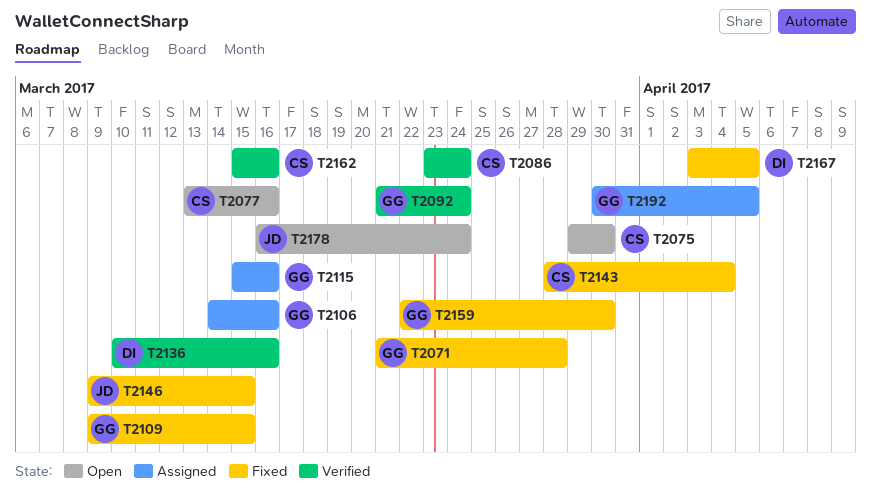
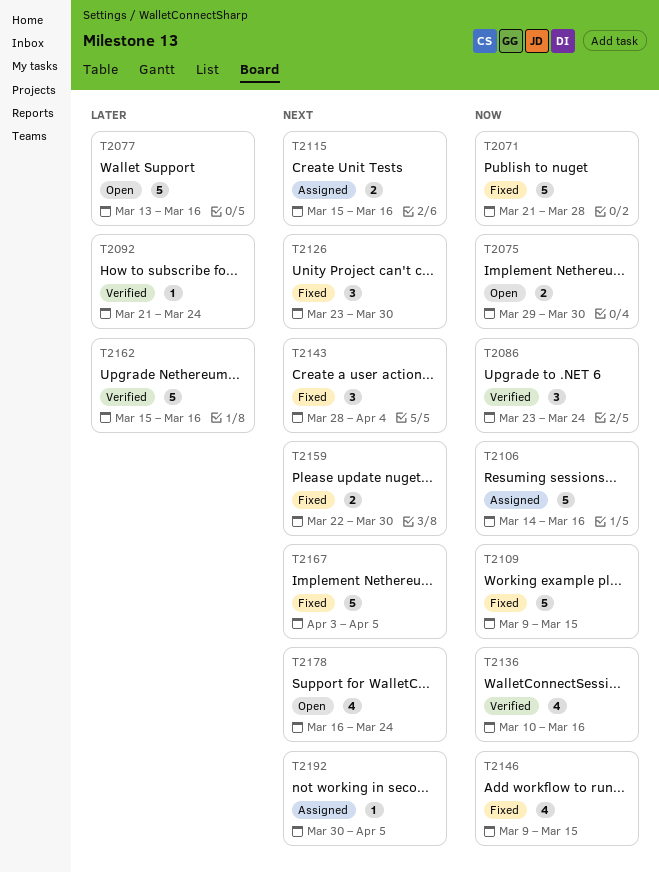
T2126: none -> present

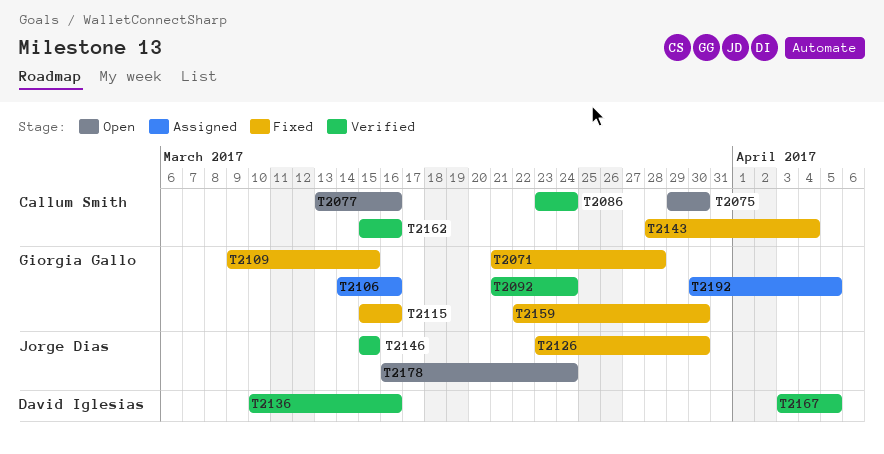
T2115, status: Assigned -> Fixed
T2146, status: Fixed -> Verified
T2146, start: Mar 9 -> Mar 15
T2167, status: Fixed -> Verified

